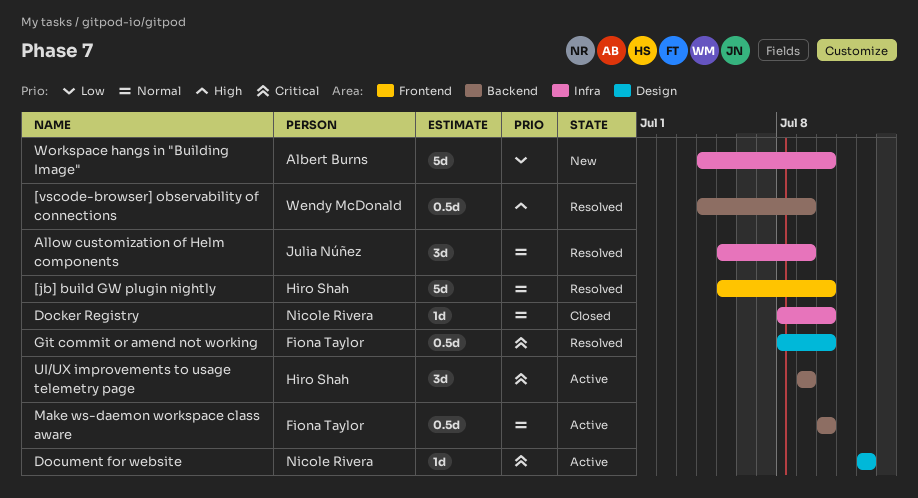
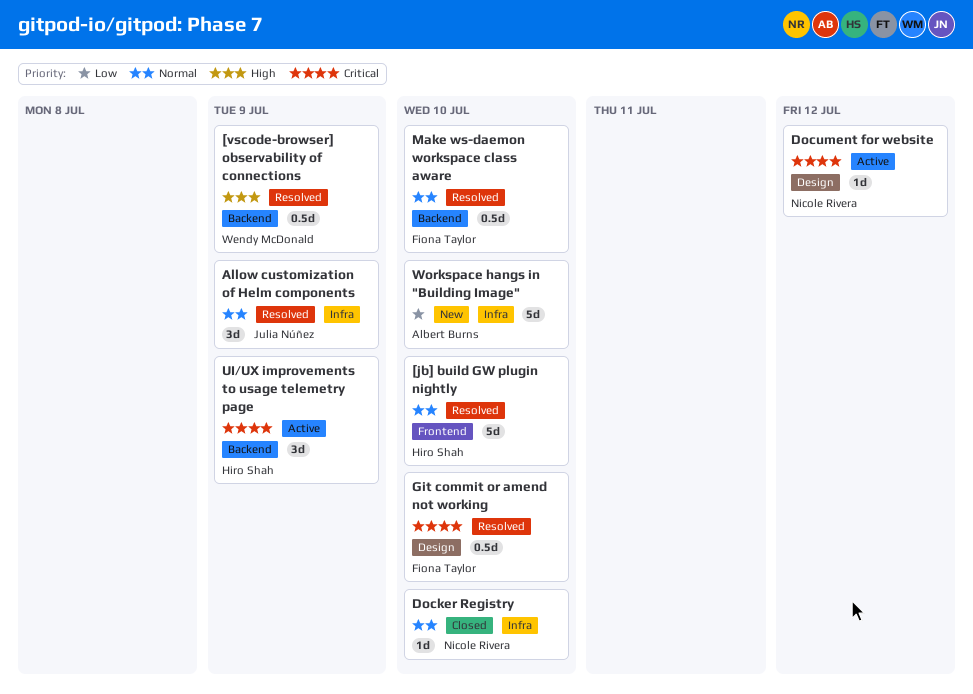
Make ws-daemon workspace class aware, status: Active -> Resolved

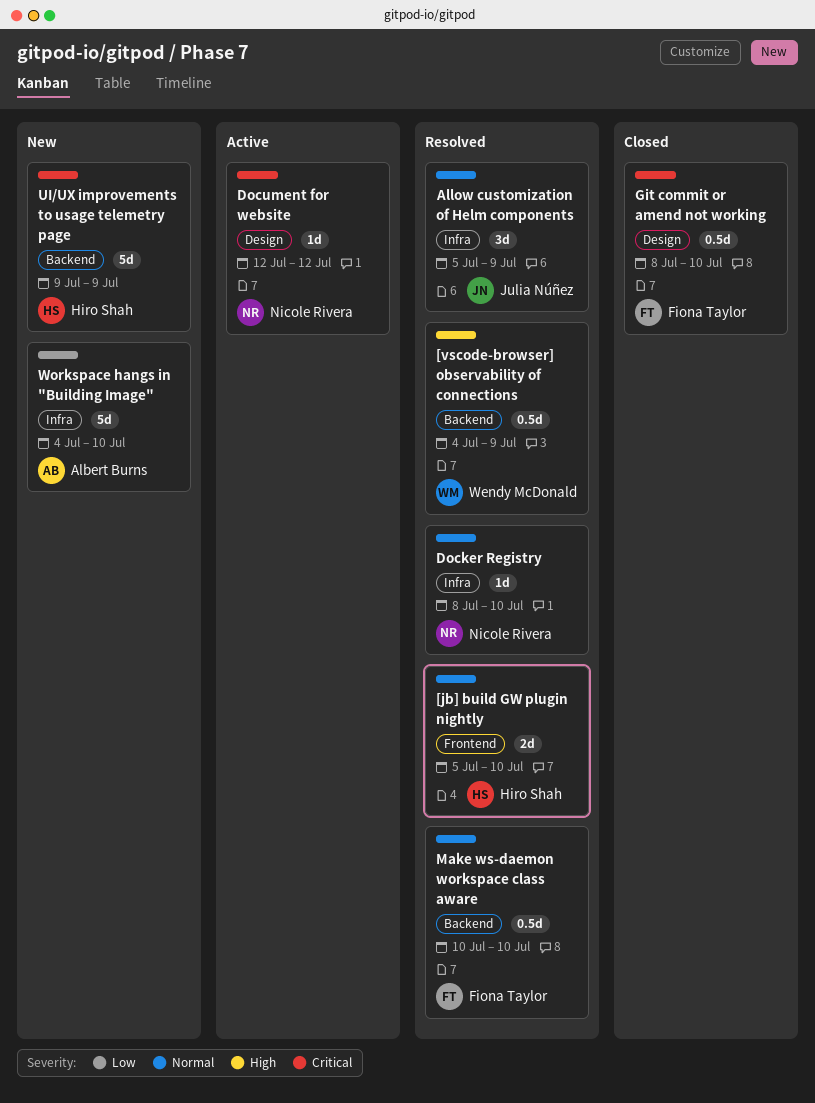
[jb] build GW plugin nightly, estimate: 5d -> 2d
Docker Registry, status: Closed -> Resolved
Git commit or amend not working, status: Resolved -> Closed
UI/UX improvements to usage telemetry page, status: Active -> New
UI/UX improvements to usage telemetry page, estimate: 3d -> 5d

